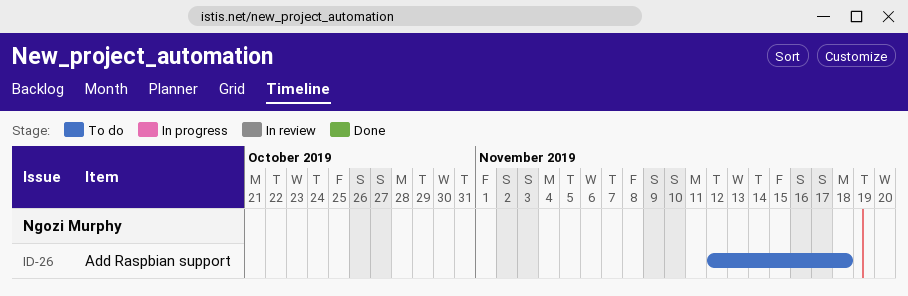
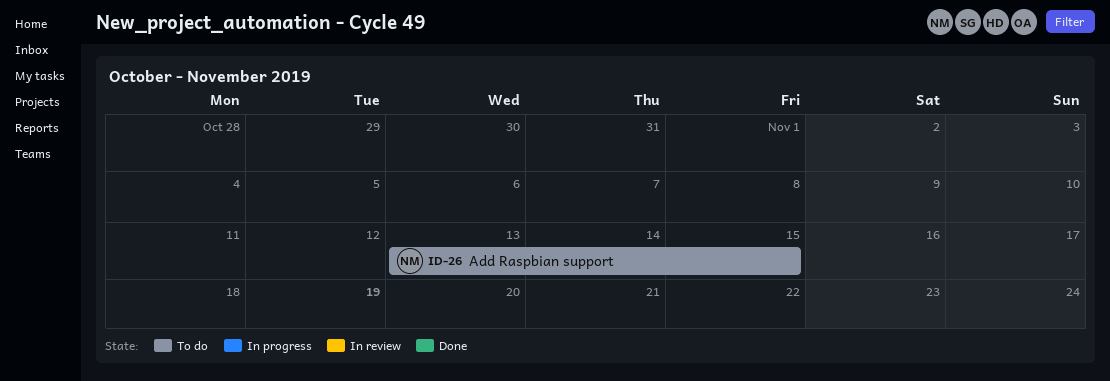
ID-26, start: Nov 12 -> Nov 13
ID-26, due: Nov 18 -> Nov 15

